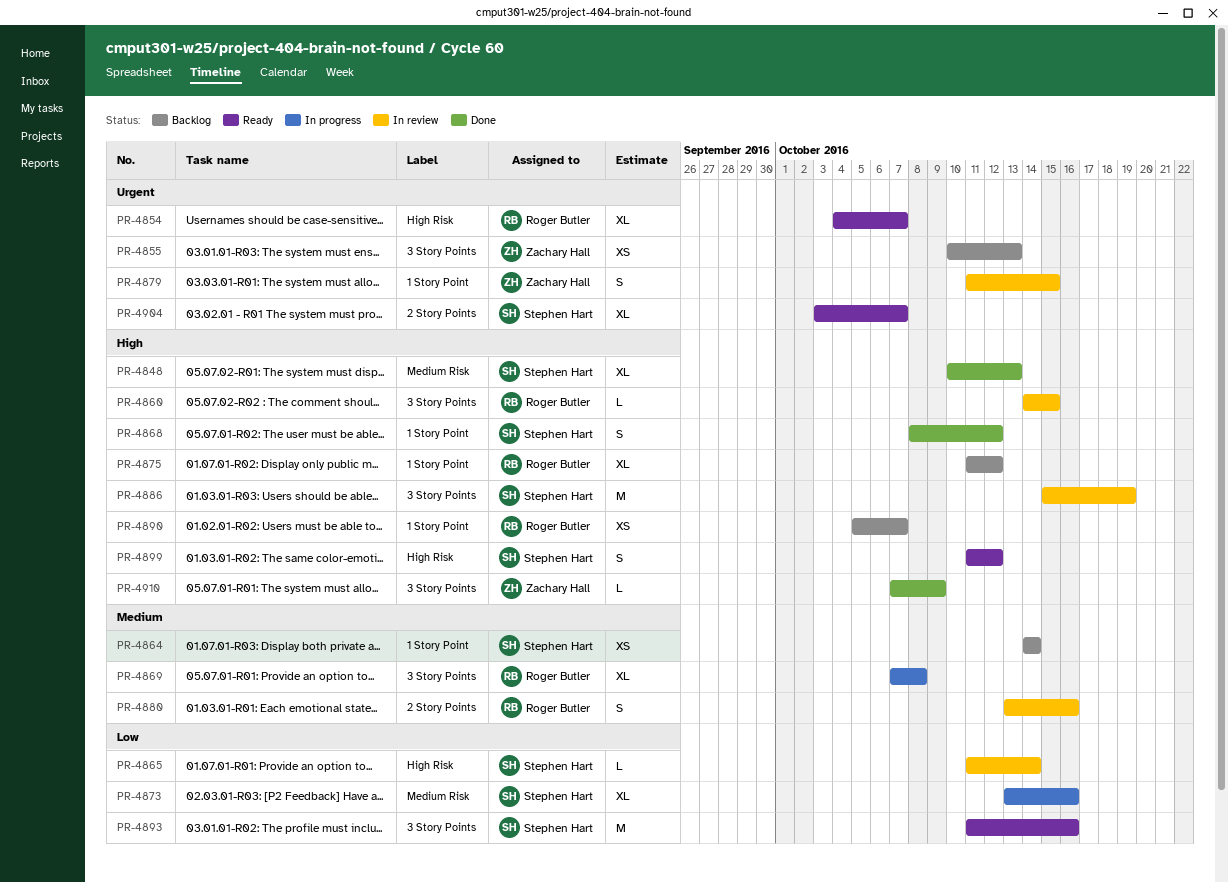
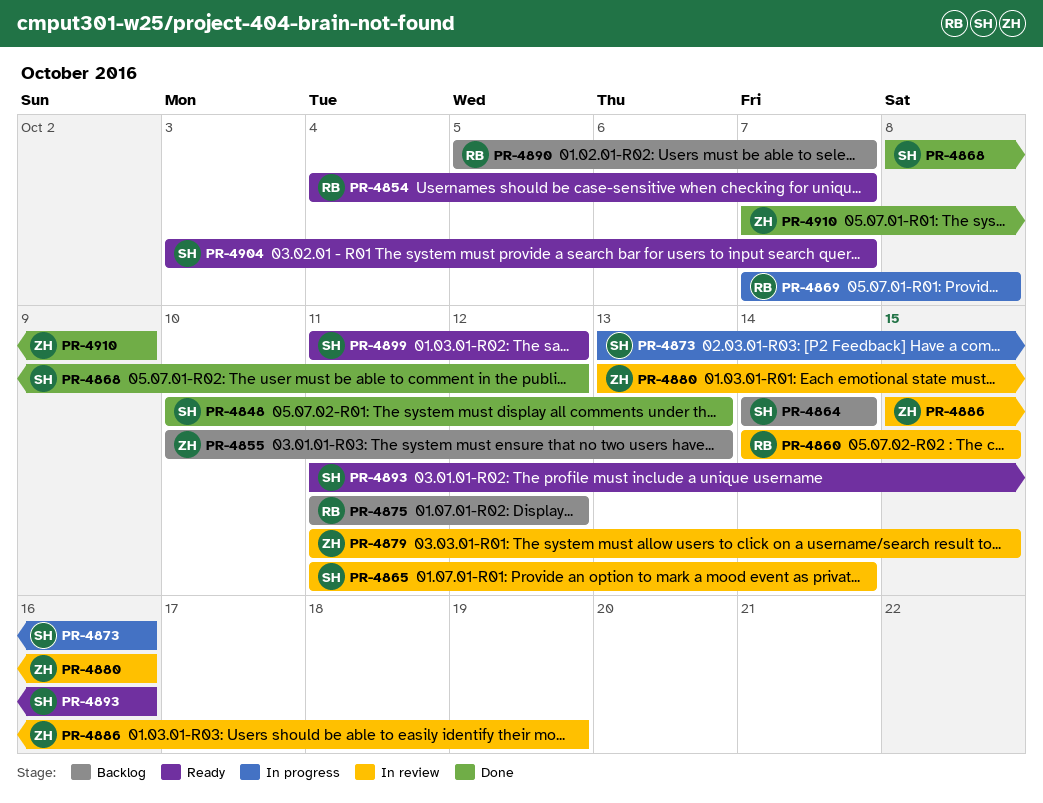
PR-4880, owner: Roger Butler -> Zachary Hall
PR-4886, owner: Stephen Hart -> Zachary Hall

